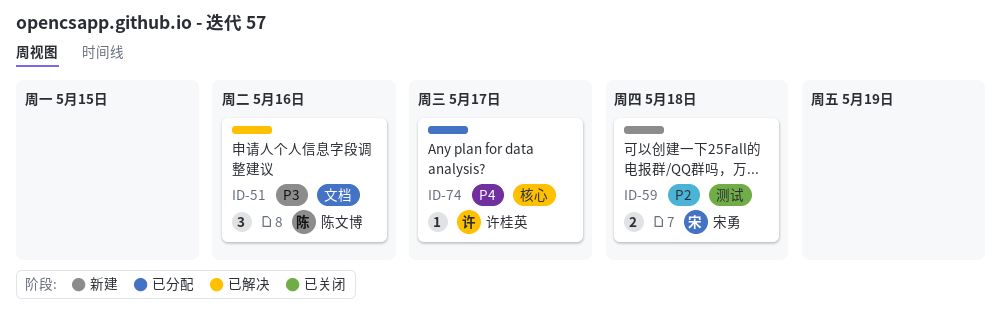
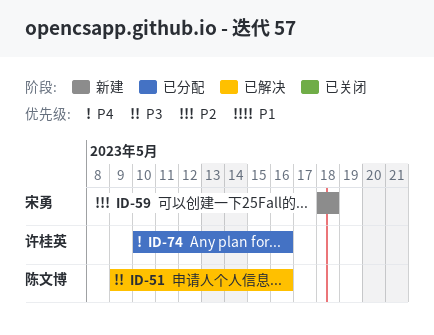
ID-74, due: May 17 -> May 16

